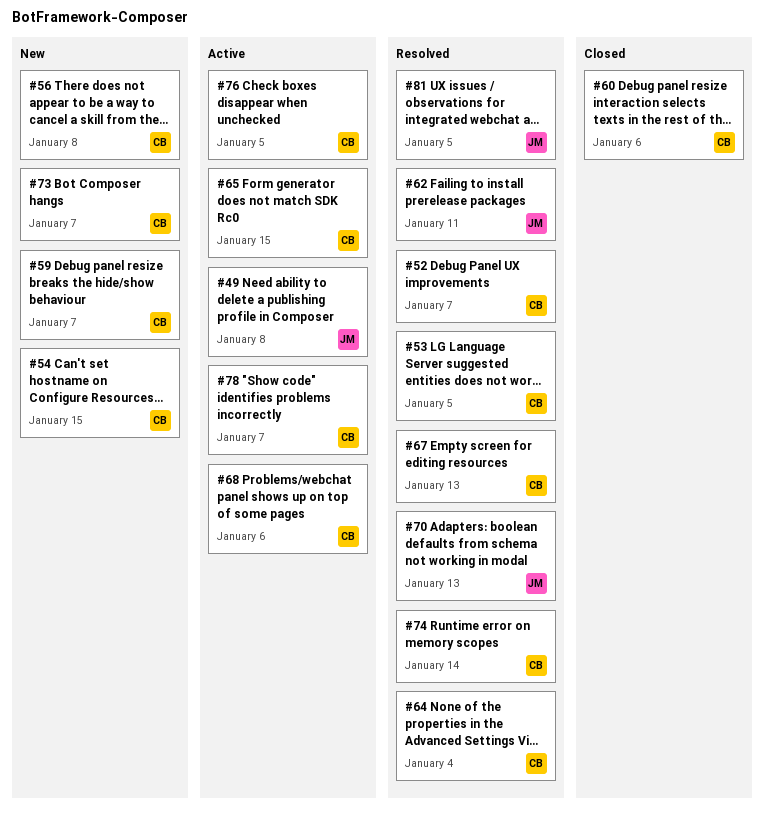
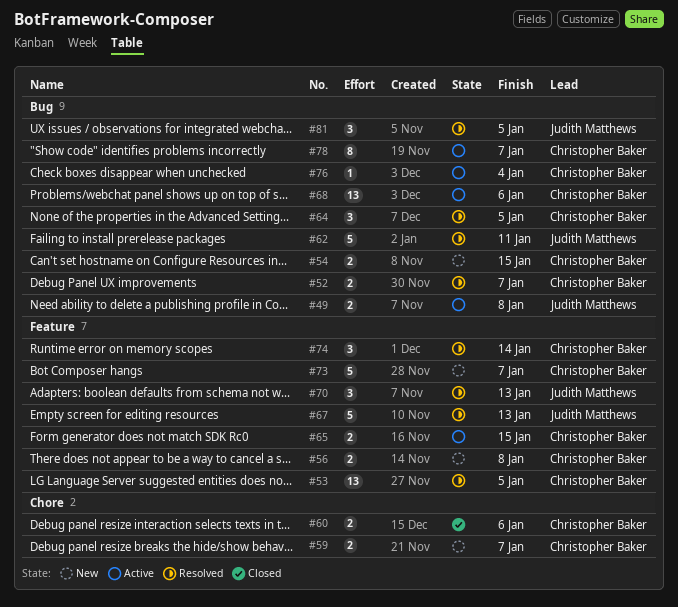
#64, due: Jan 4 -> Jan 5
#67, owner: Christopher Baker -> Judith Matthews
#76, due: Jan 5 -> Jan 4

